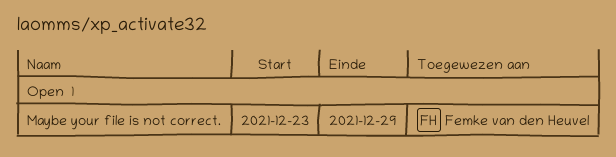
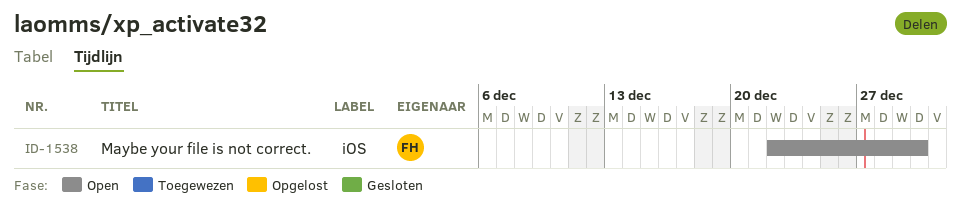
Maybe your file is not correct., start: Dec 23 -> Dec 22
Maybe your file is not correct., due: Dec 29 -> Dec 30

